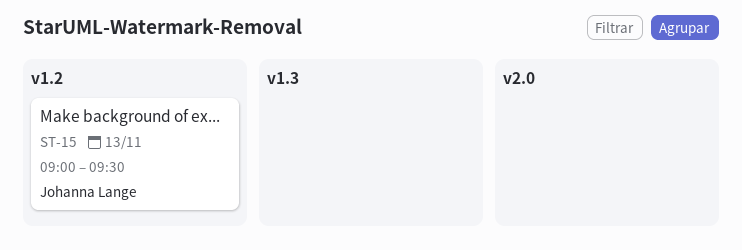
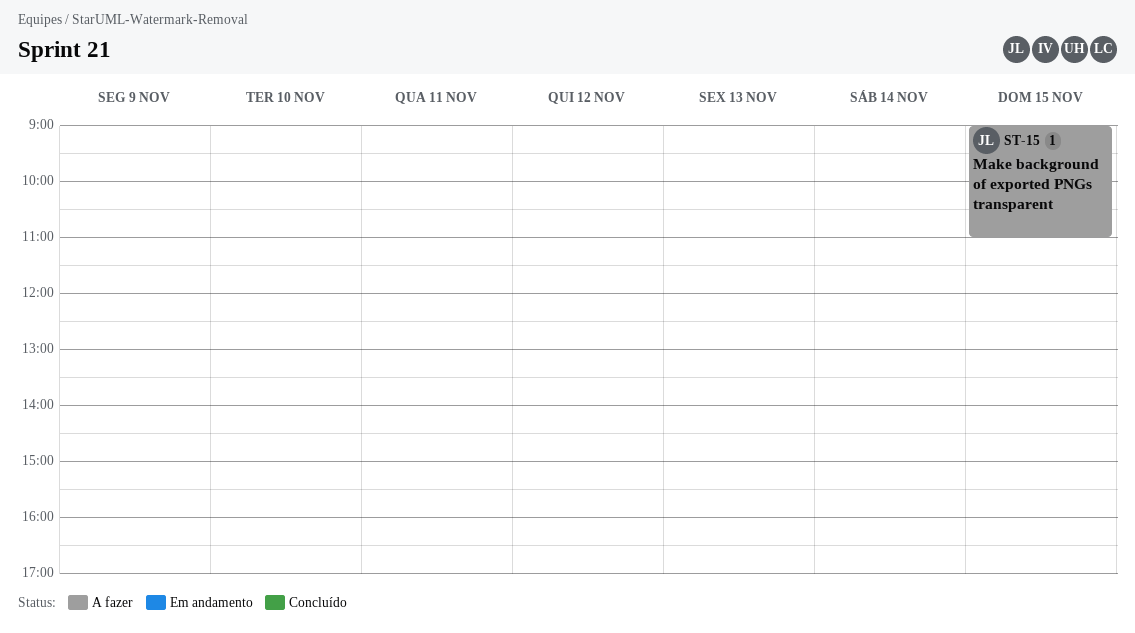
ST-15, day: Nov 13 -> Nov 15
ST-15, ends: 09:30 -> 11:00

